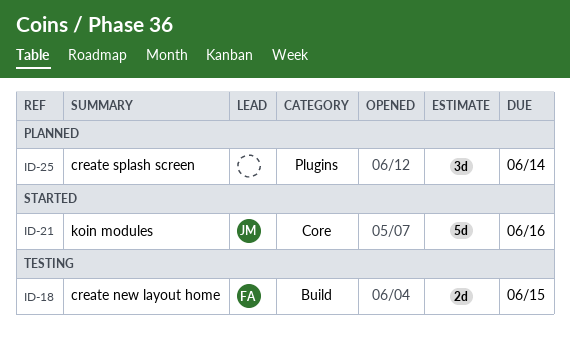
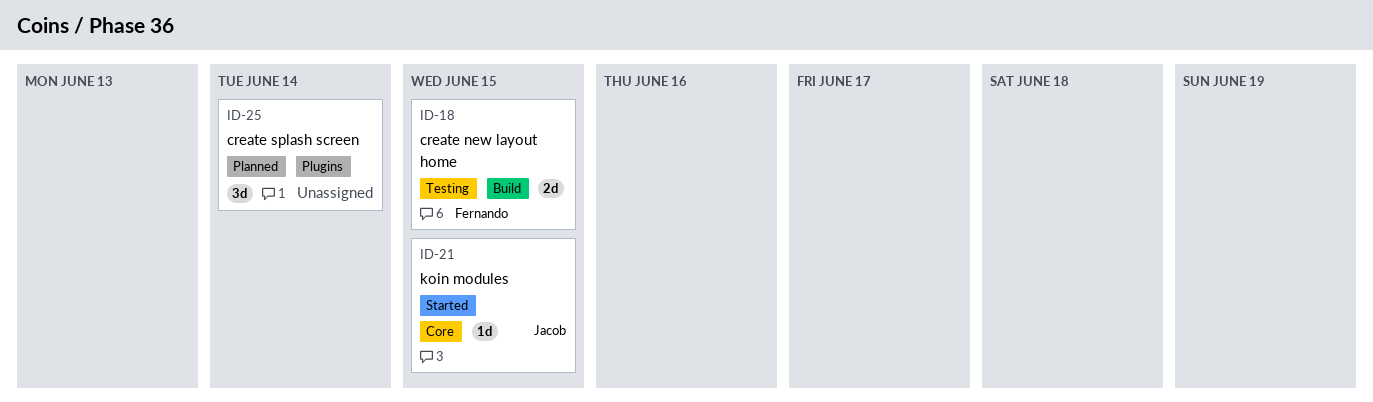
ID-21, estimate: 5d -> 1d
ID-21, due: Jun 16 -> Jun 15

